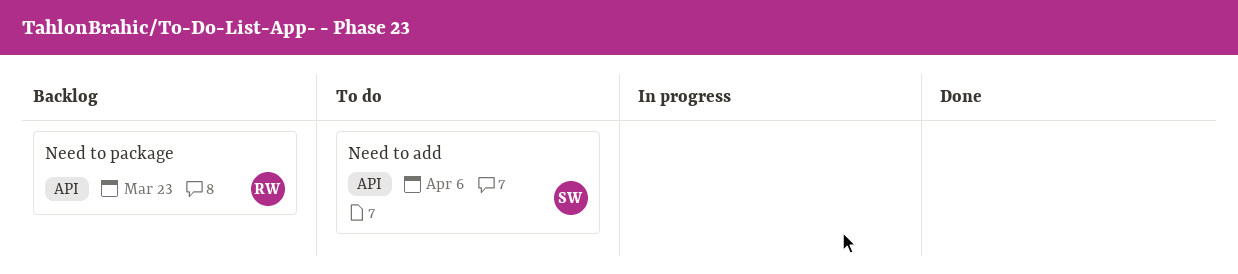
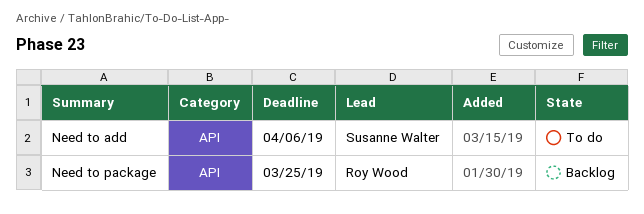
Need to package, due: Mar 23 -> Mar 25

